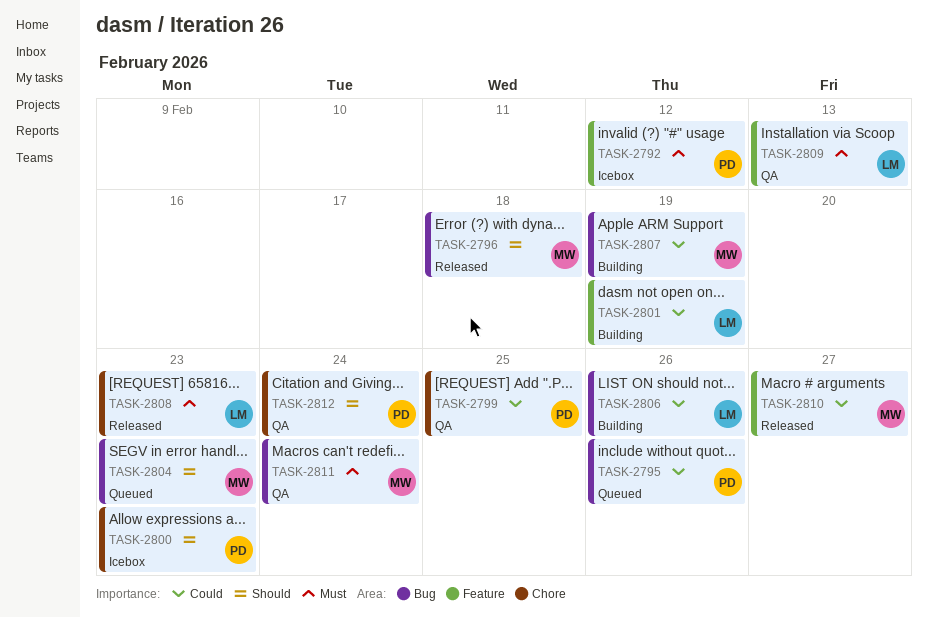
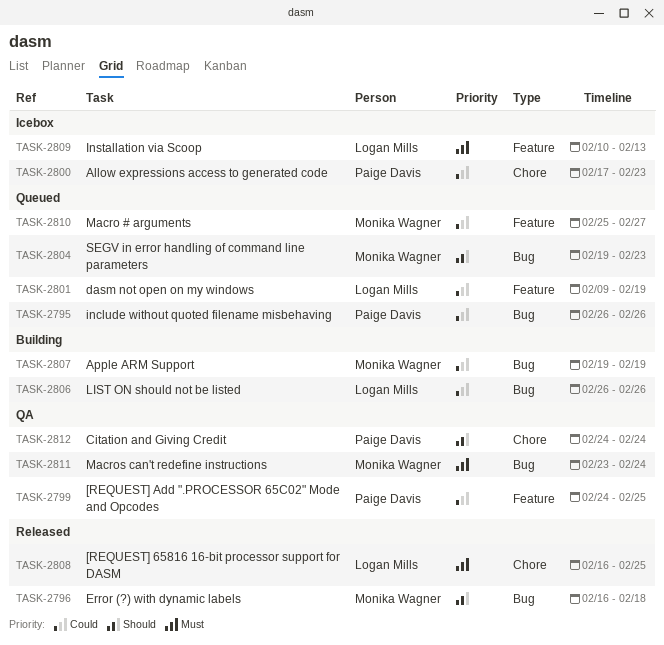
TASK-2792: present -> none
TASK-2799, label: Chore -> Feature
TASK-2800, priority: Should -> Could
TASK-2801, status: Building -> Queued
TASK-2808, due: Feb 23 -> Feb 25
TASK-2809, status: QA -> Icebox
TASK-2810, status: Released -> Queued

